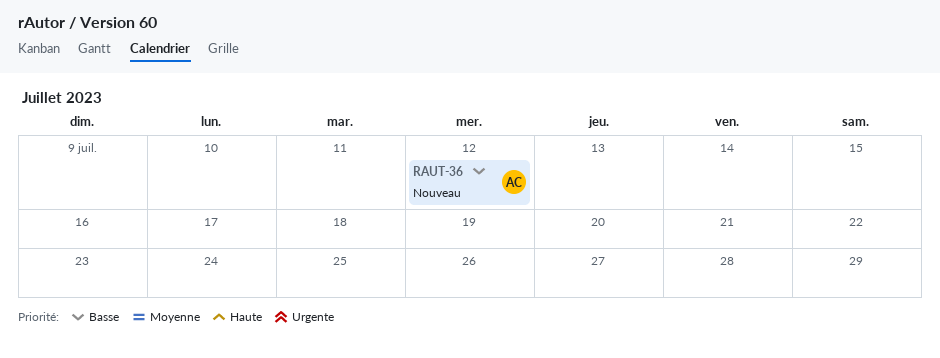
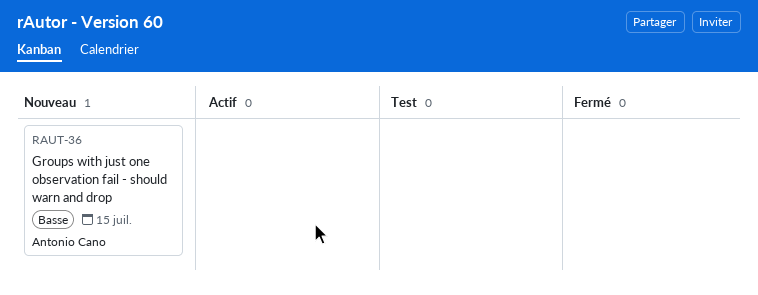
RAUT-36, due: Jul 12 -> Jul 15

